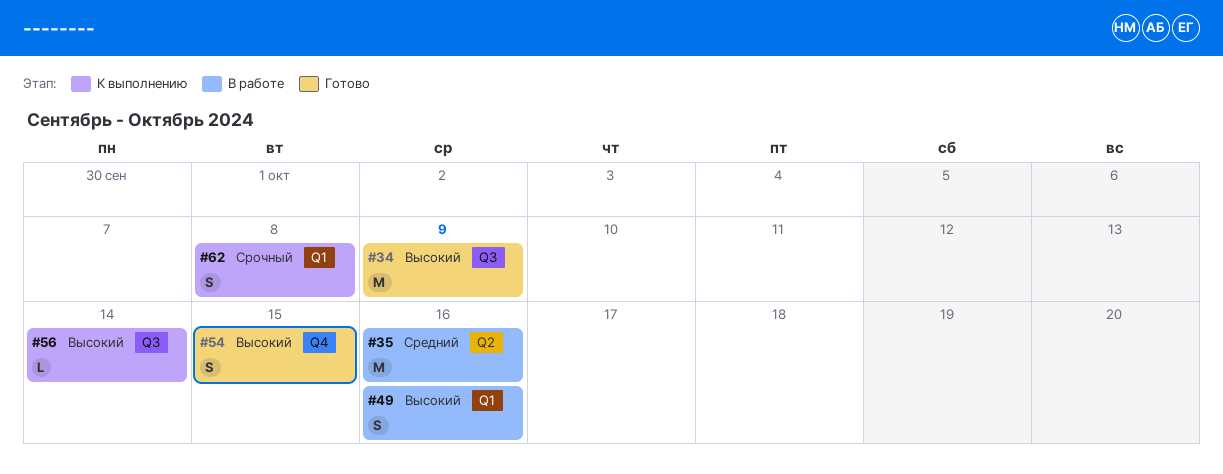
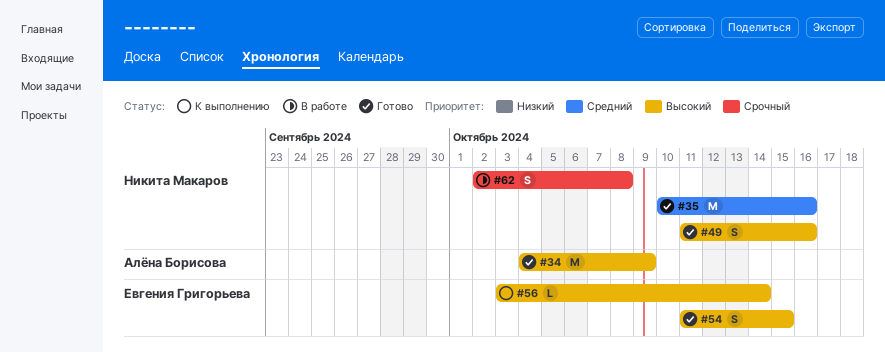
#35, status: В работе -> Готово
#49, status: В работе -> Готово
#62, status: К выполнению -> В работе

